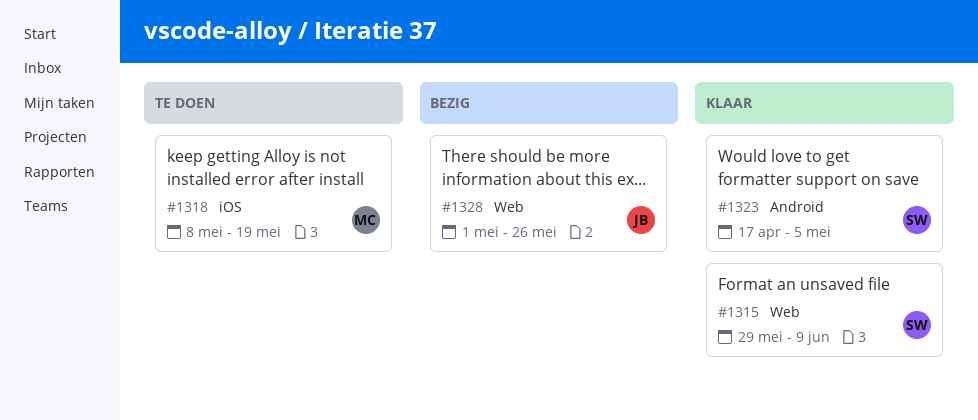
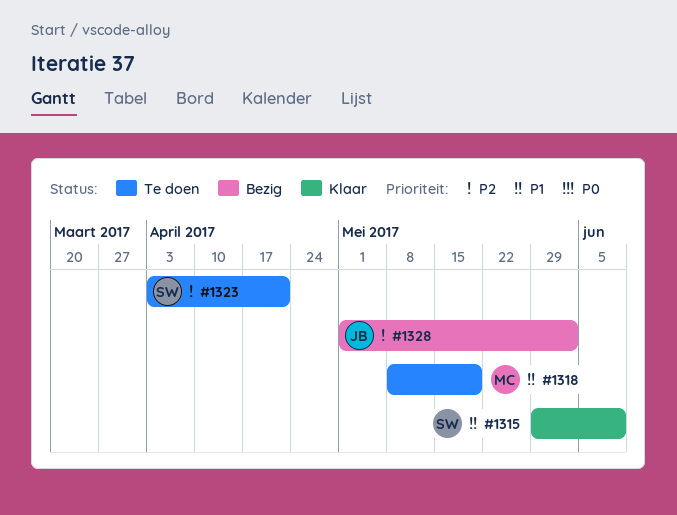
#1323, status: Klaar -> Te doen
#1323, start: Apr 17 -> Apr 3
#1323, due: May 5 -> Apr 21
#1328, due: May 26 -> Jun 2

